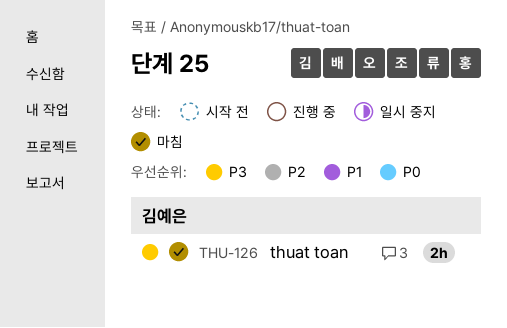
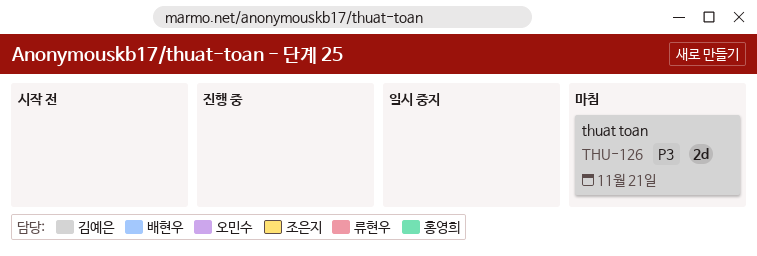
THU-126, estimate: 2h -> 2d

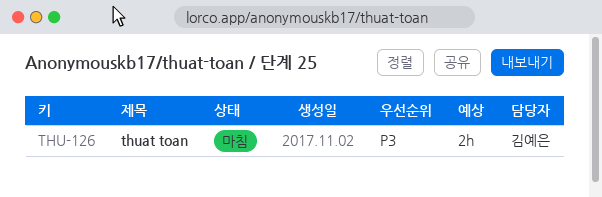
THU-126, estimate: 2d -> 2h

